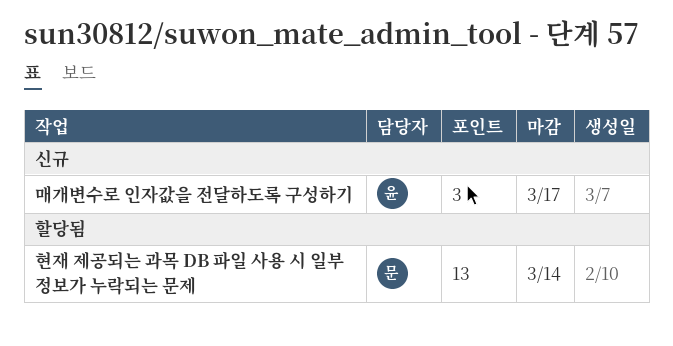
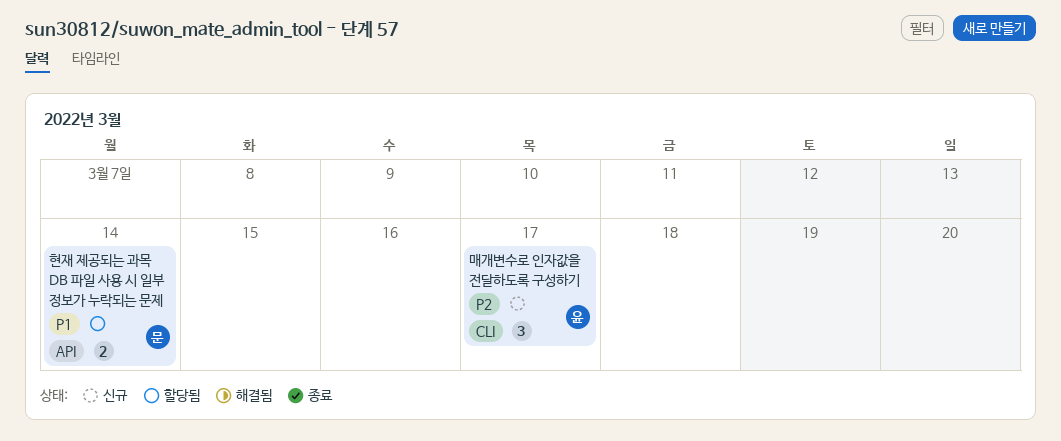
현재 제공되는 과목 DB 파일 사용 시 일부 정보가 누락되는 문제, estimate: 13 -> 2

